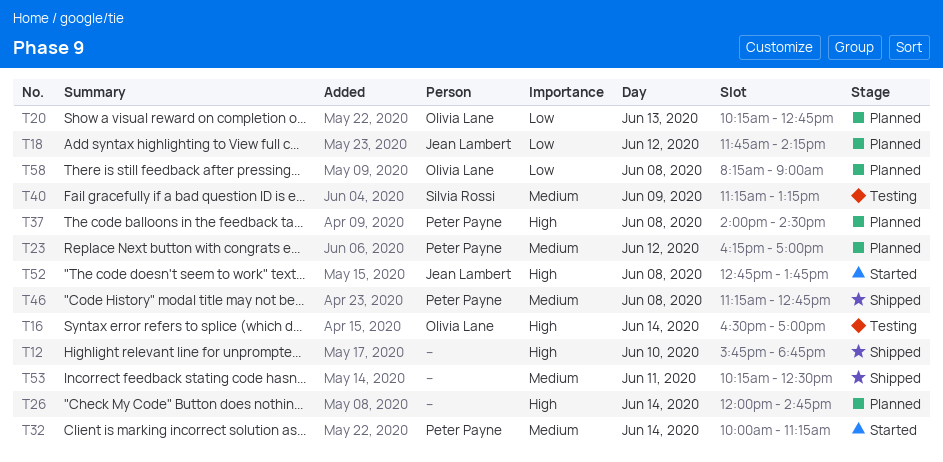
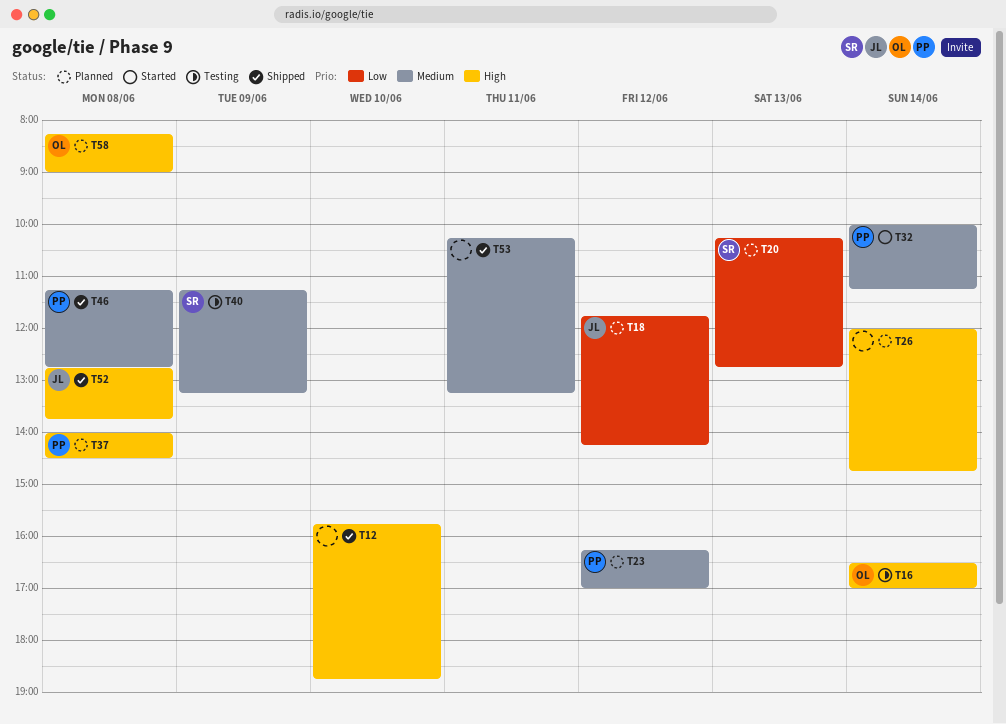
T20, owner: Olivia Lane -> Silvia Rossi
T52, status: Started -> Shipped
T53, ends: 12:30 -> 13:15
T58, priority: Low -> High

